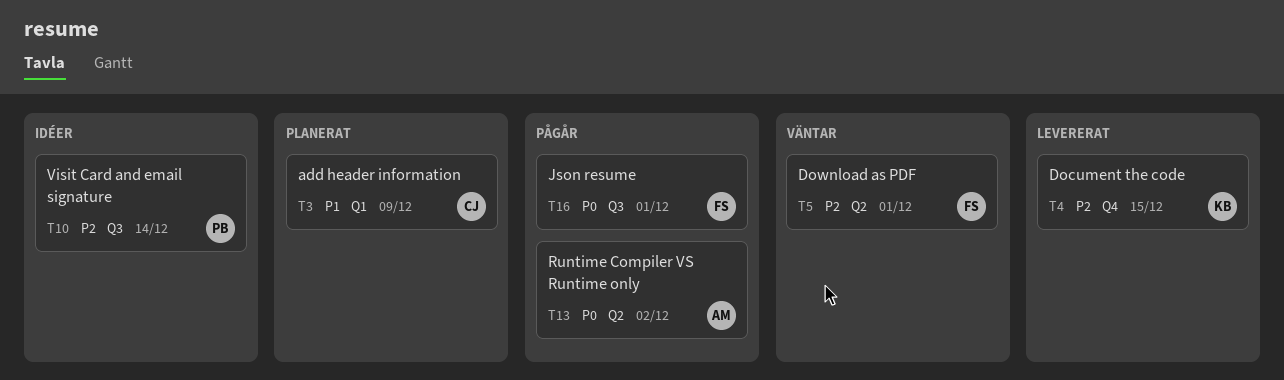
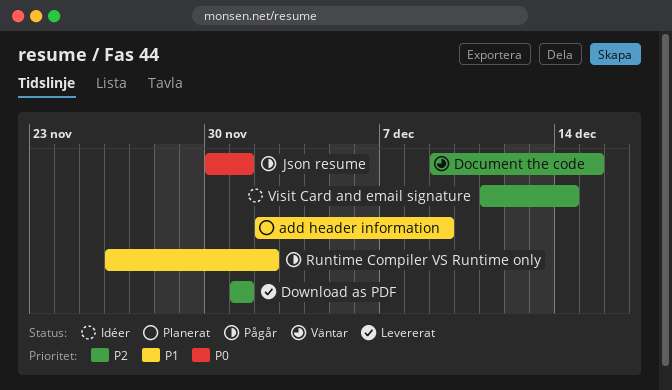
Document the code, status: Levererat -> Väntar
Download as PDF, status: Väntar -> Levererat
Runtime Compiler VS Runtime only, priority: P0 -> P1

